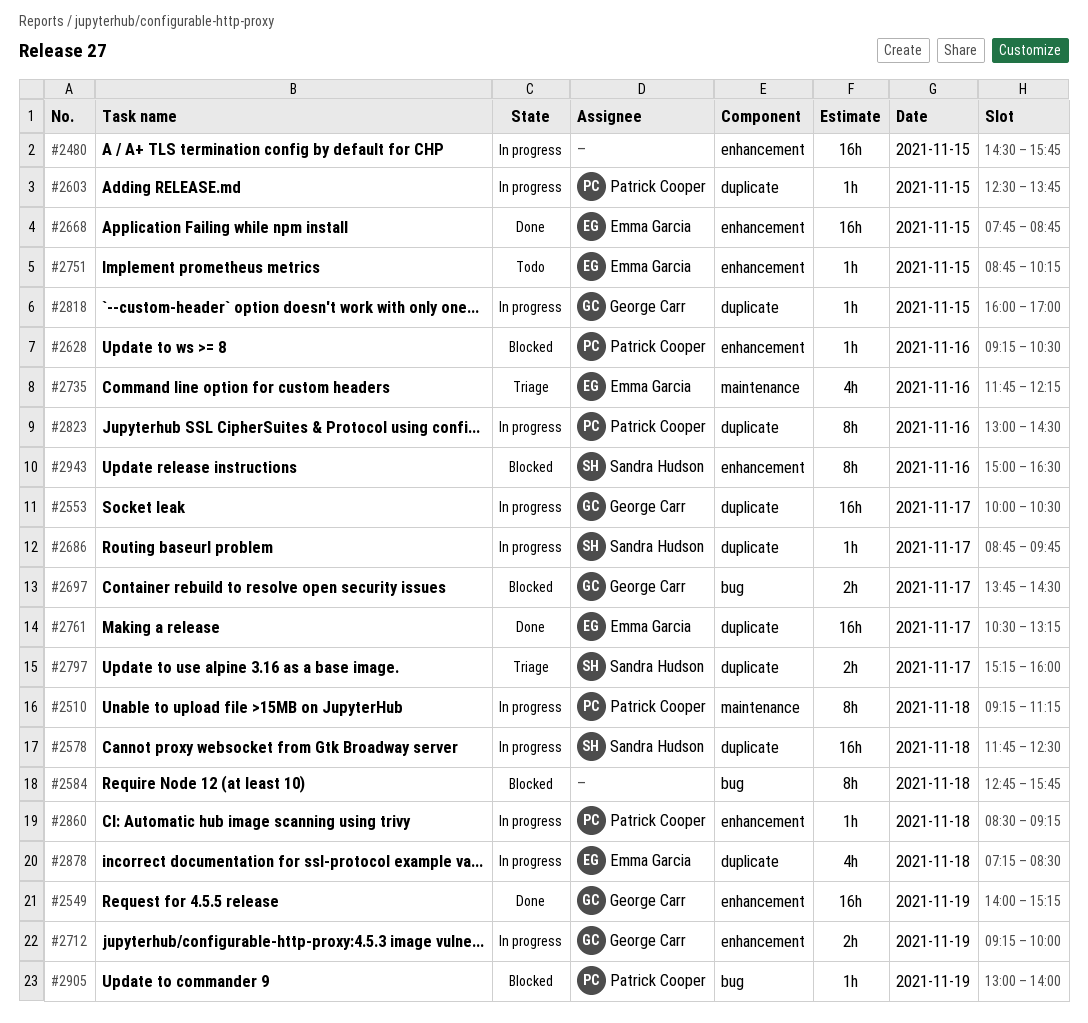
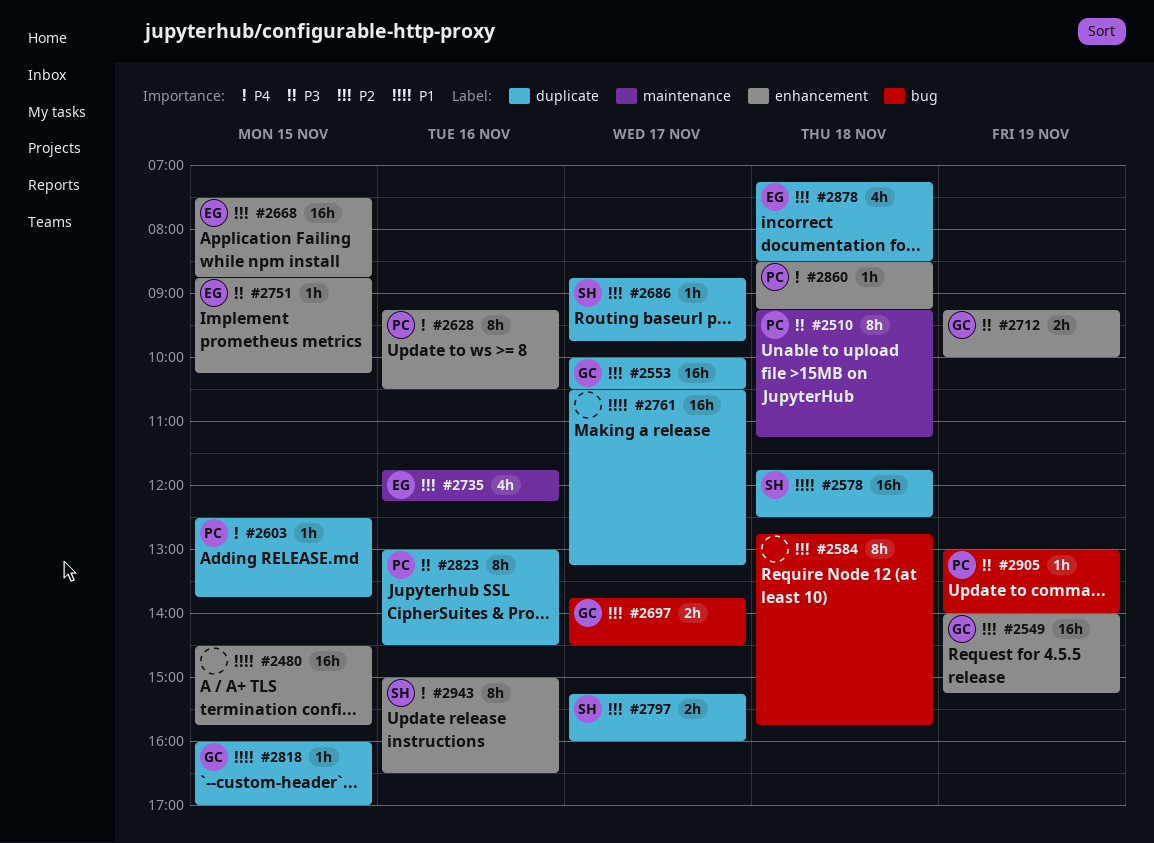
#2628, estimate: 1h -> 8h
#2668, begins: 07:45 -> 07:30
#2761, owner: Emma Garcia -> none

